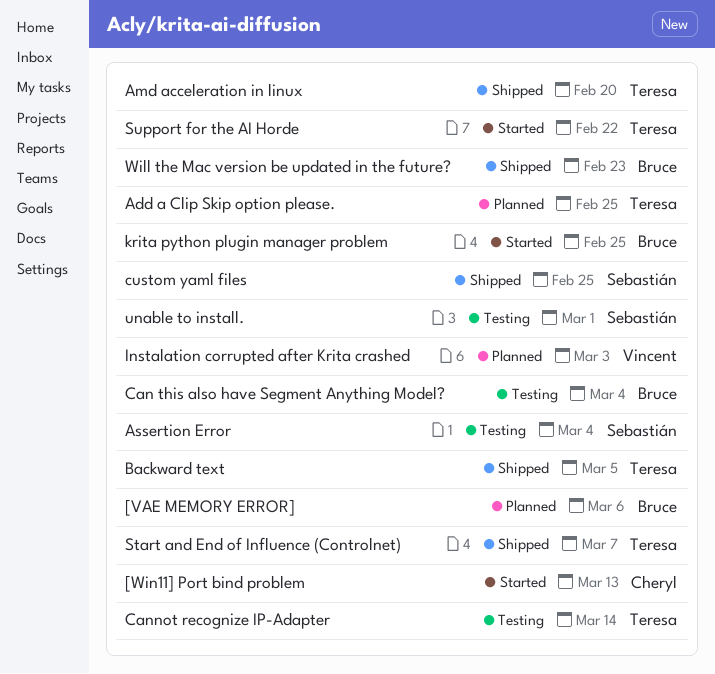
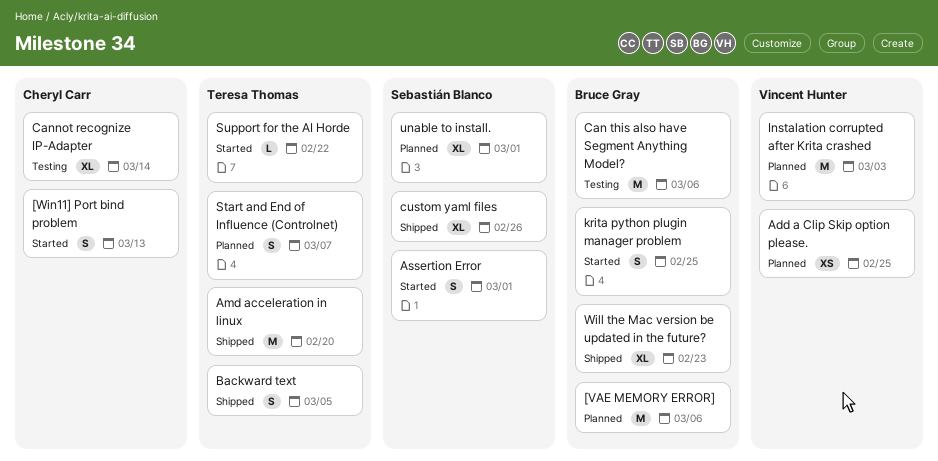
Add a Clip Skip option please., owner: Teresa Thomas -> Vincent Hunter
Assertion Error, status: Testing -> Started
Assertion Error, due: Mar 4 -> Mar 1
Can this also have Segment Anything Model?, due: Mar 4 -> Mar 6
Cannot recognize IP-Adapter, owner: Teresa Thomas -> Cheryl Carr
custom yaml files, due: Feb 25 -> Feb 26
Start and End of Influence (Controlnet), status: Shipped -> Planned
unable to install., status: Testing -> Planned

